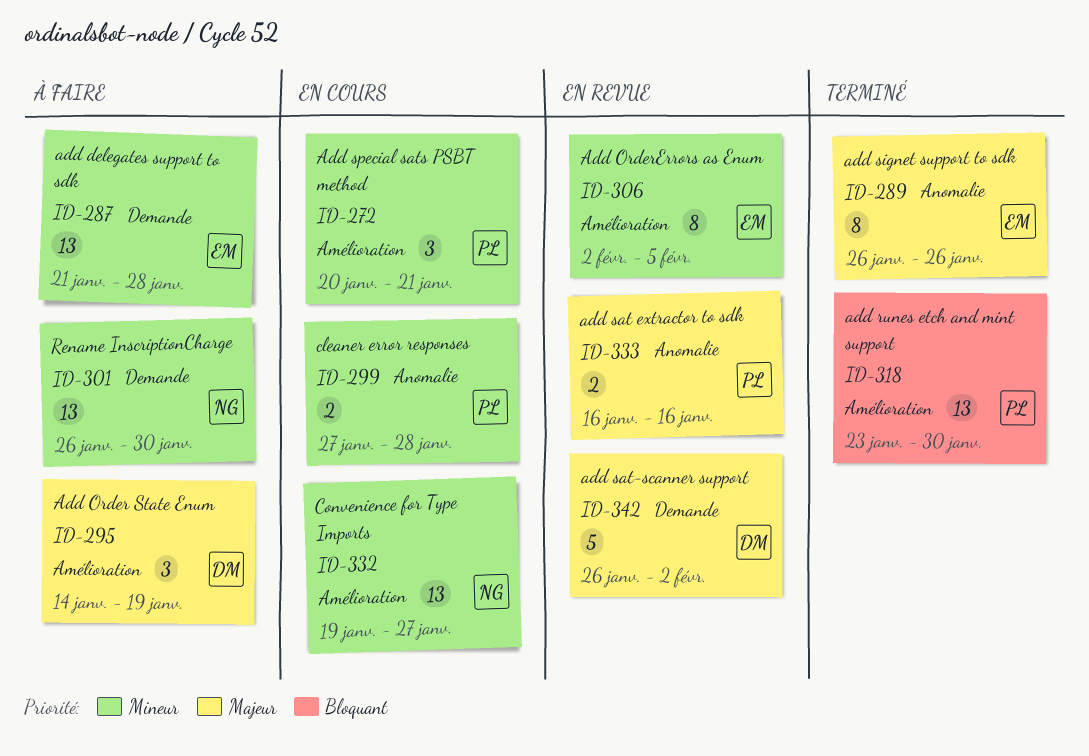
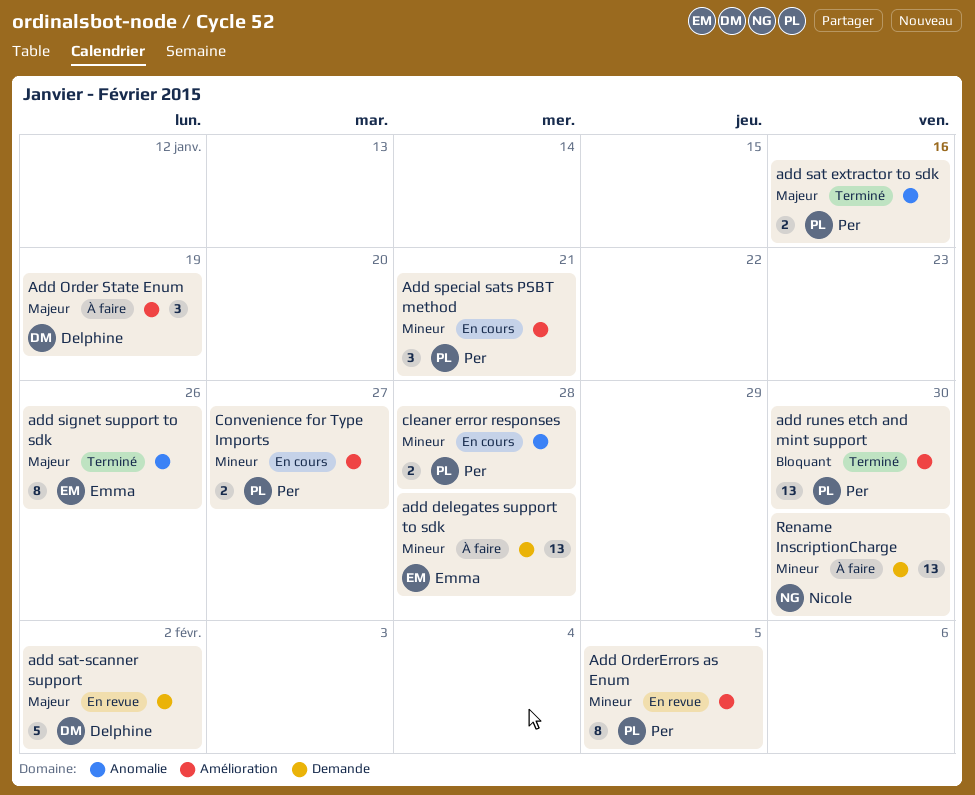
Add OrderErrors as Enum, owner: Emma -> Per
add sat extractor to sdk, status: En revue -> Terminé
Convenience for Type Imports, owner: Nicole -> Per
Convenience for Type Imports, estimate: 13 -> 2

